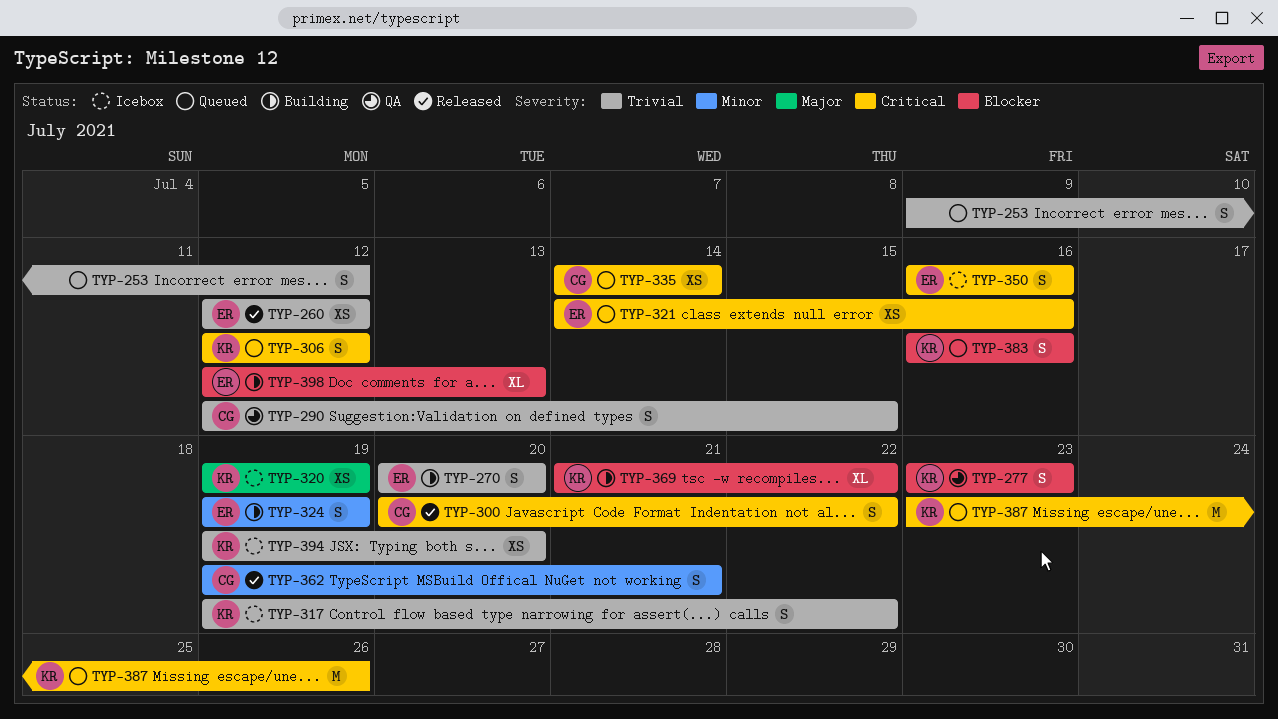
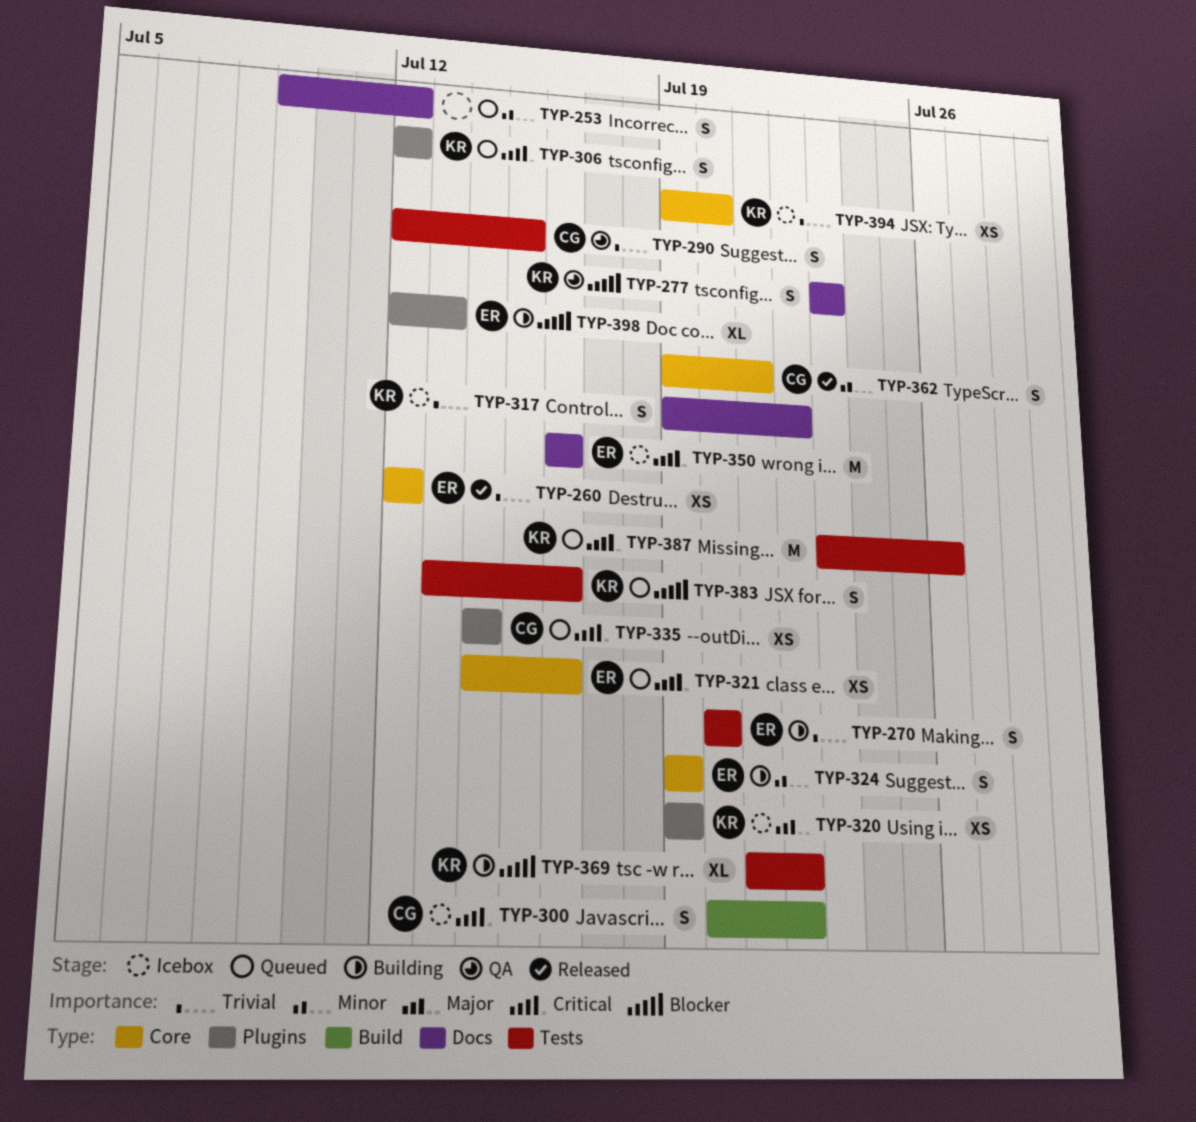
TYP-253, priority: Trivial -> Minor
TYP-300, status: Released -> Icebox
TYP-350, estimate: S -> M
TYP-383, start: Jul 16 -> Jul 13

